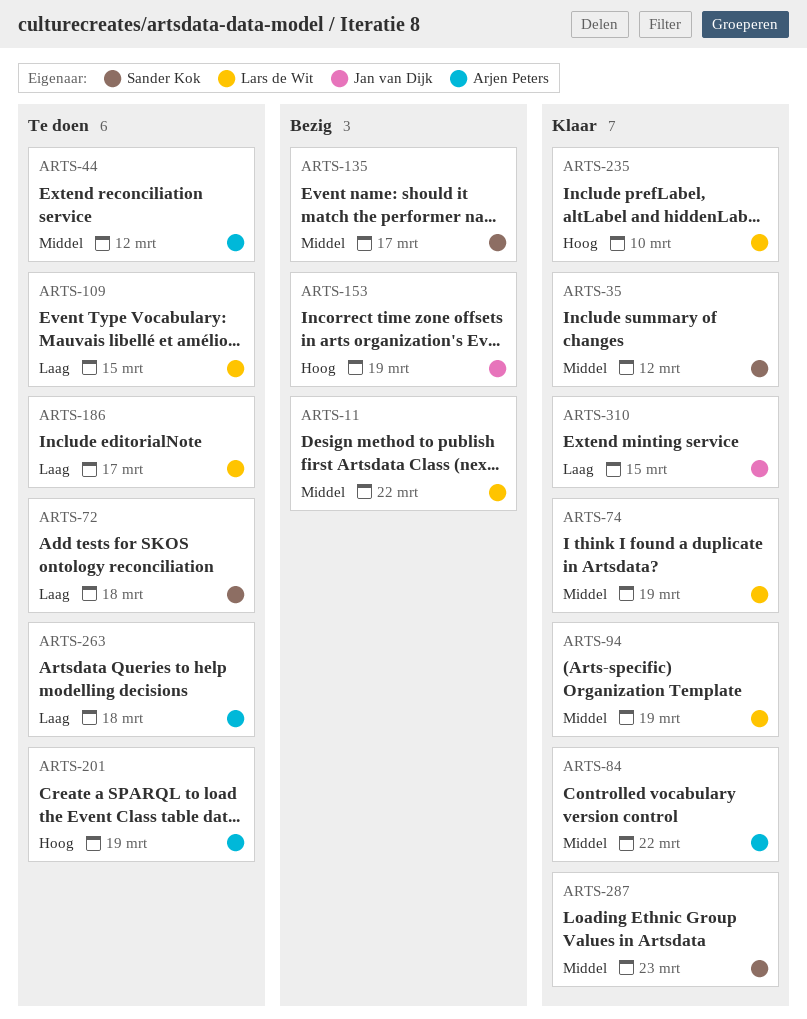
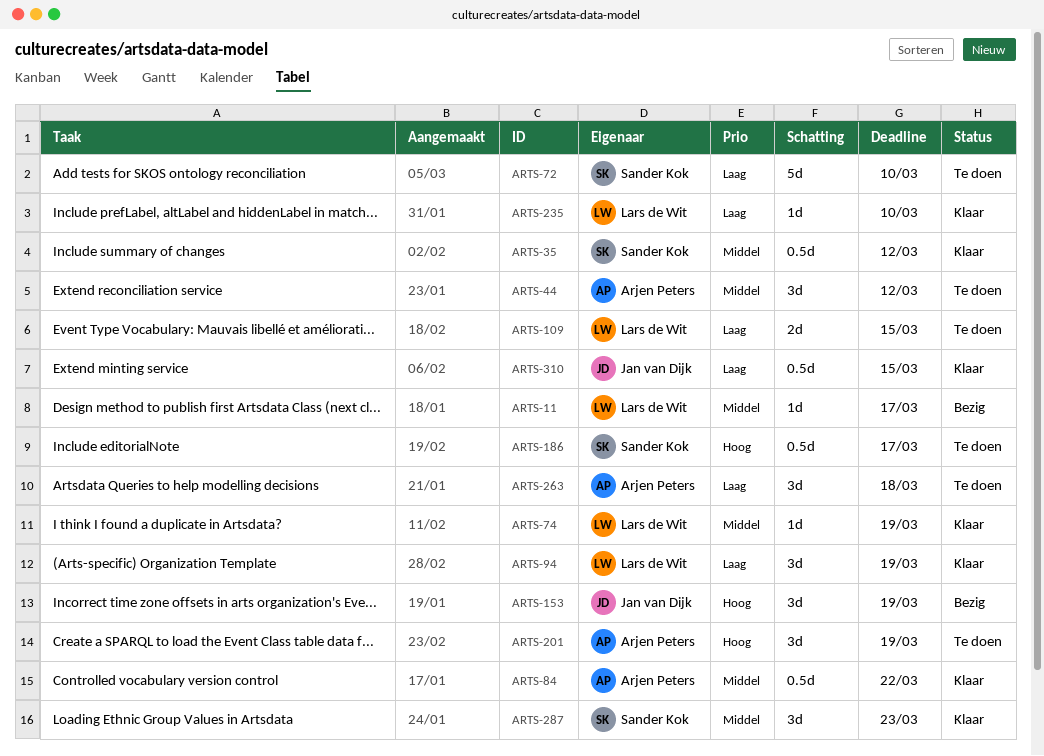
ARTS-11, due: Mar 22 -> Mar 17
ARTS-72, due: Mar 18 -> Mar 10
ARTS-94, priority: Middel -> Laag
ARTS-135: present -> none
ARTS-186, owner: Lars de Wit -> Sander Kok
ARTS-186, priority: Laag -> Hoog
ARTS-235, priority: Hoog -> Laag

